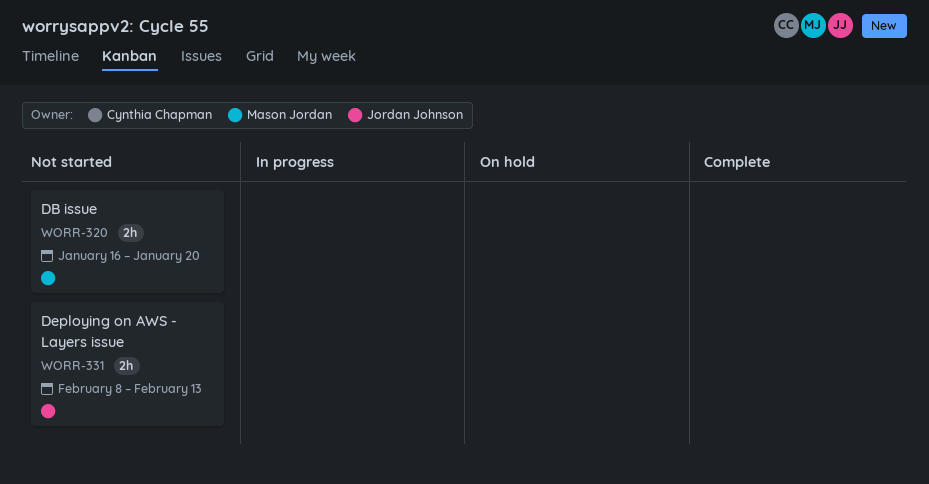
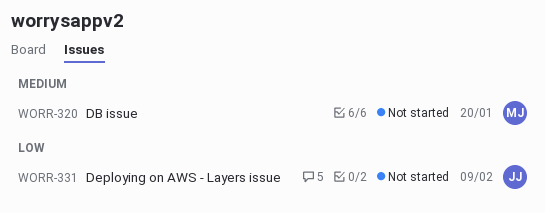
WORR-331, due: Feb 13 -> Feb 9

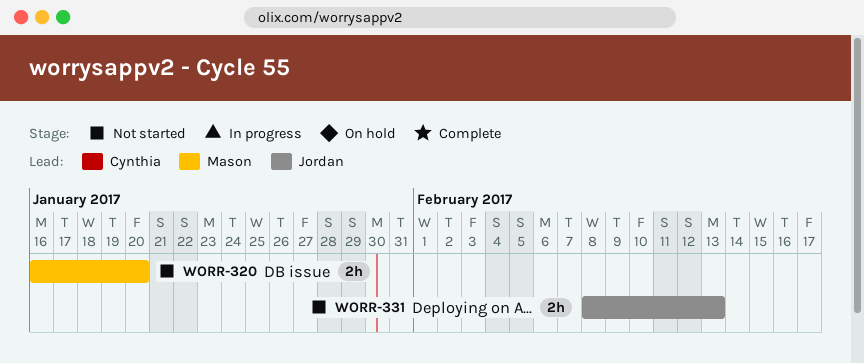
WORR-331, due: Feb 9 -> Feb 13

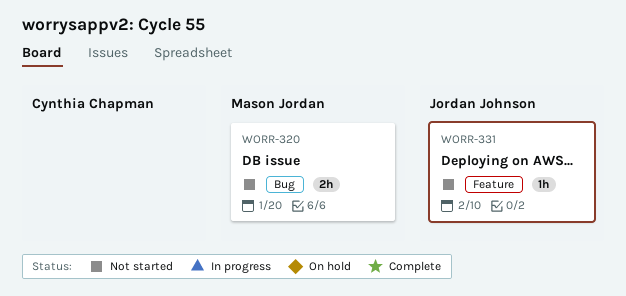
WORR-331, estimate: 2h -> 1h
WORR-331, due: Feb 13 -> Feb 10

